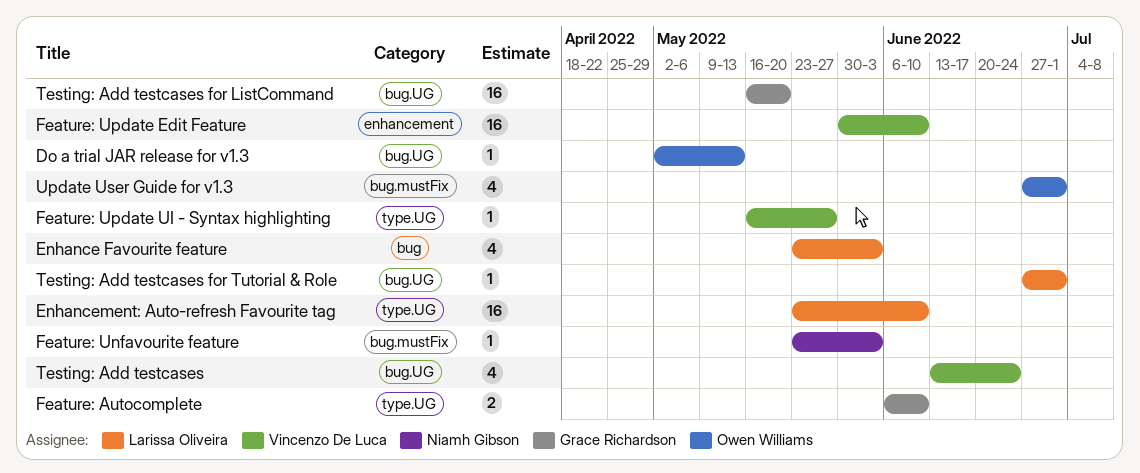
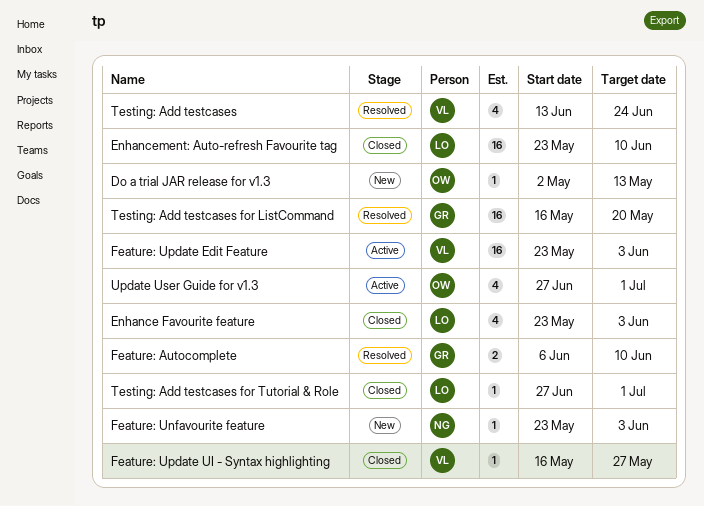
Feature: Update Edit Feature, start: May 30 -> May 23
Feature: Update Edit Feature, due: Jun 10 -> Jun 3

